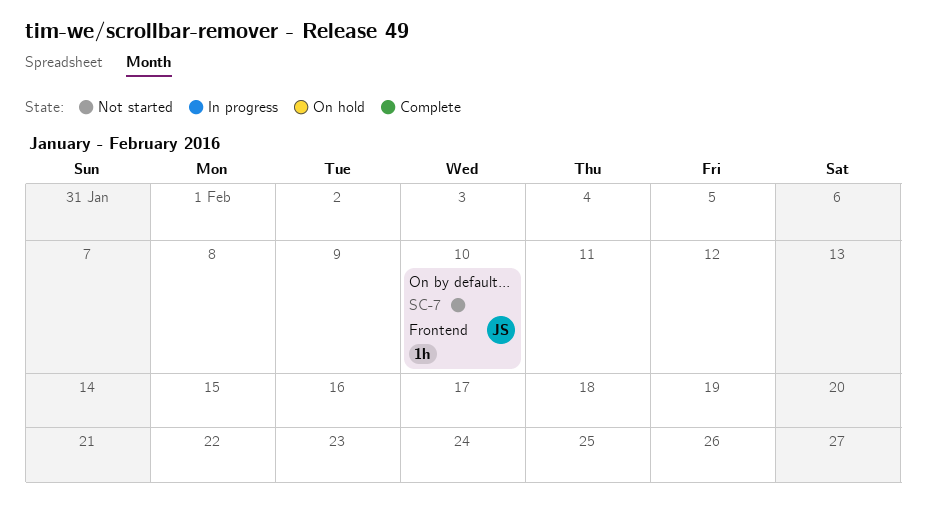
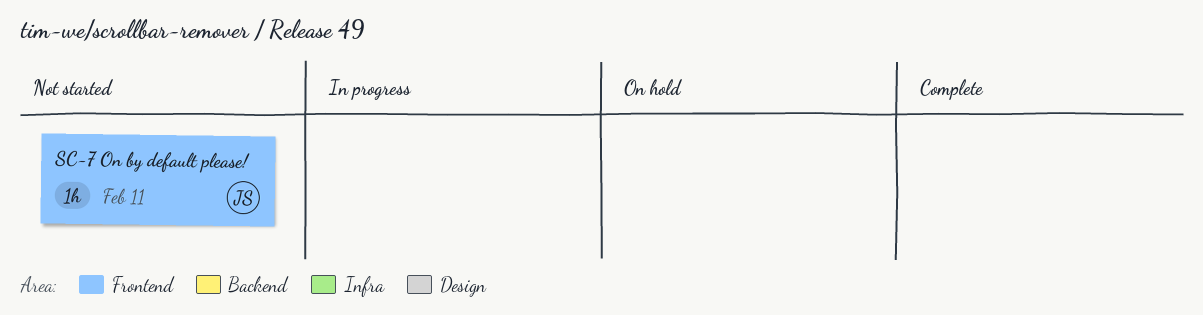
SC-7, due: Feb 10 -> Feb 11

